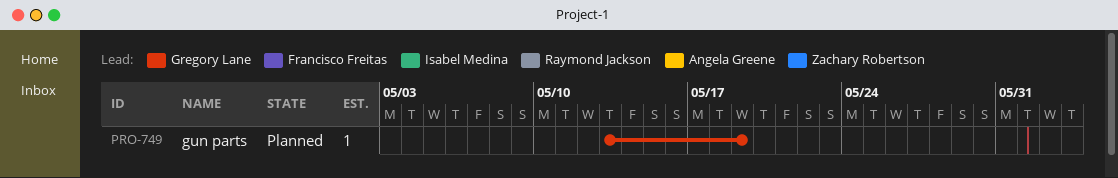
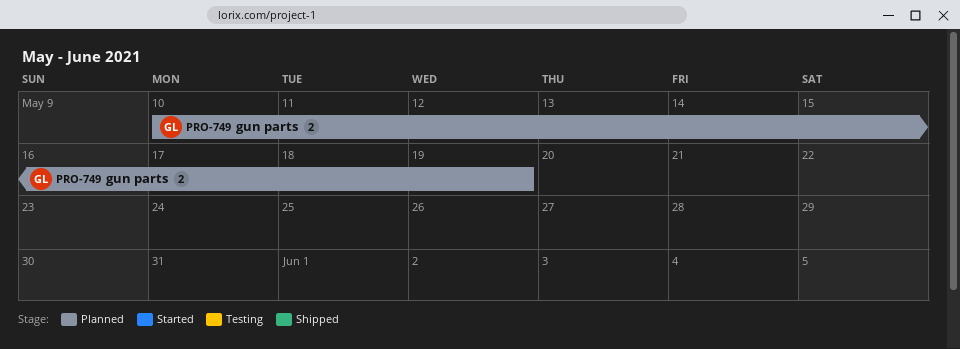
PRO-749, estimate: 1 -> 2
PRO-749, start: May 13 -> May 10

